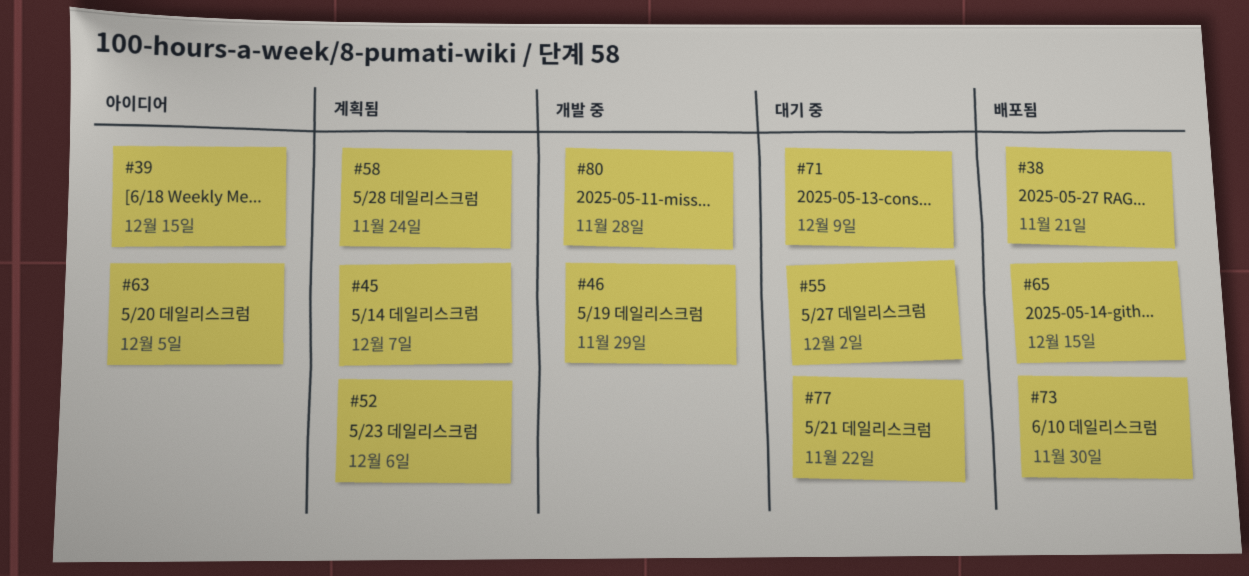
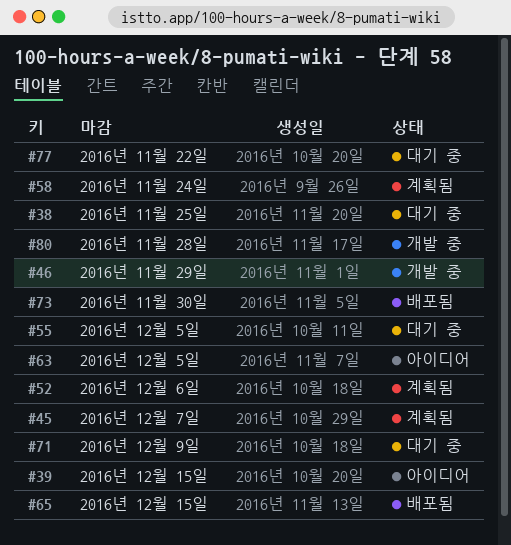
#38, status: 배포됨 -> 대기 중
#38, due: Nov 21 -> Nov 25
#55, due: Dec 2 -> Dec 5

